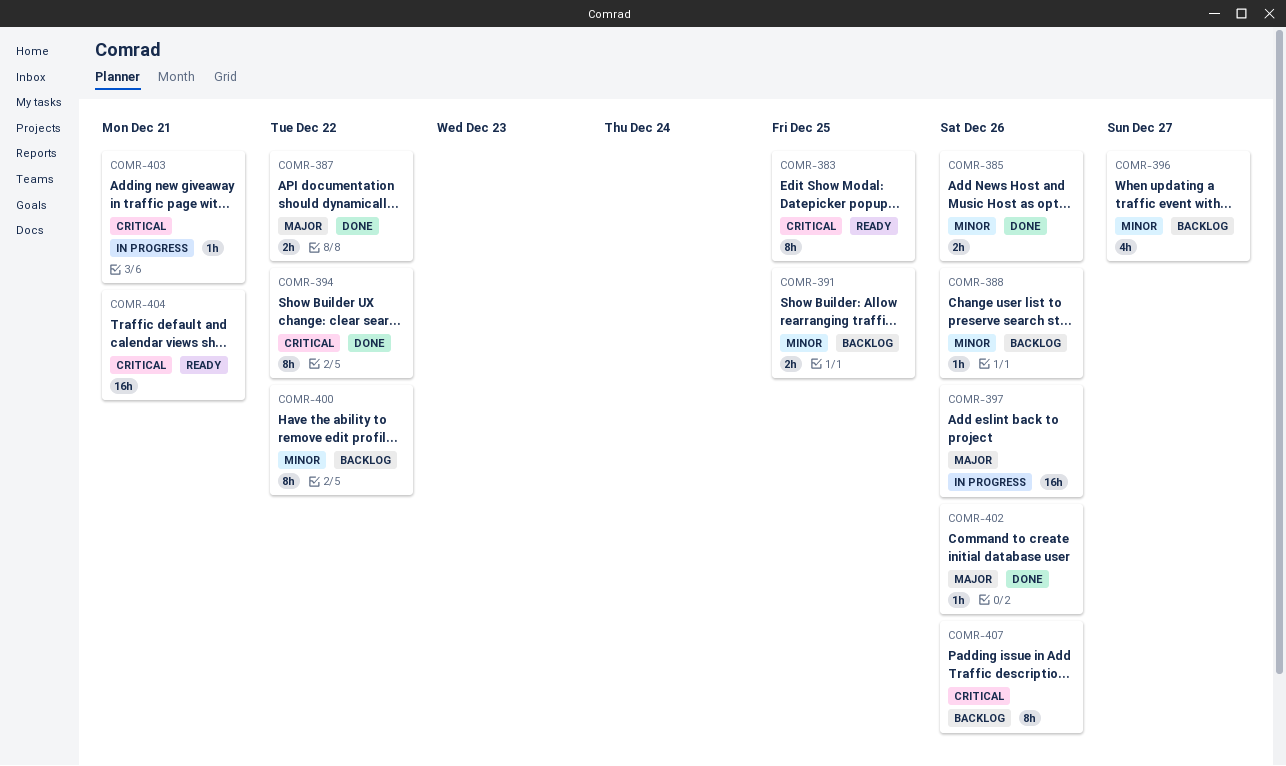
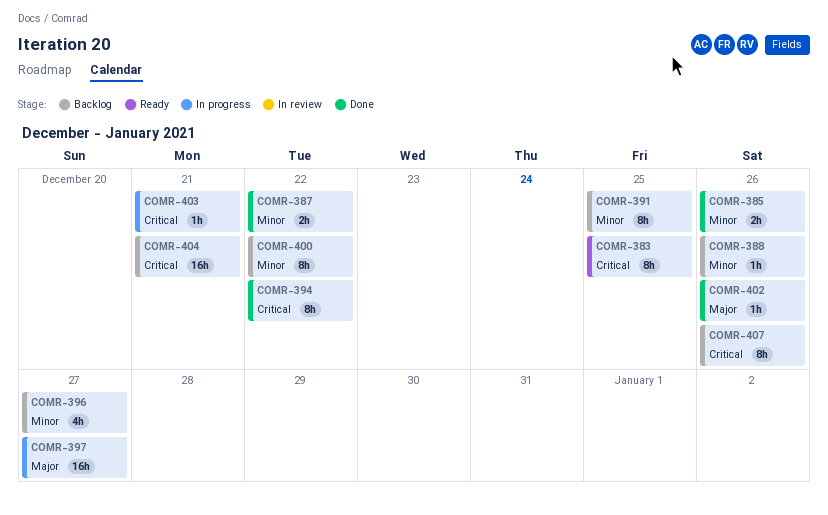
COMR-387, priority: Major -> Minor
COMR-391, estimate: 2h -> 8h
COMR-397, due: Dec 26 -> Dec 27
COMR-404, status: Ready -> Backlog

